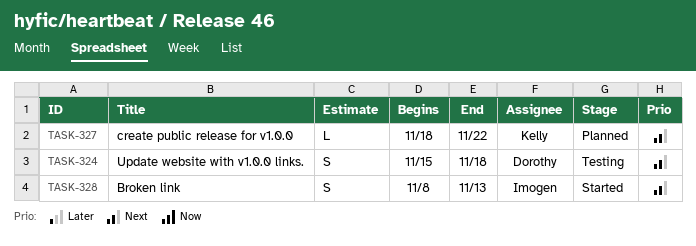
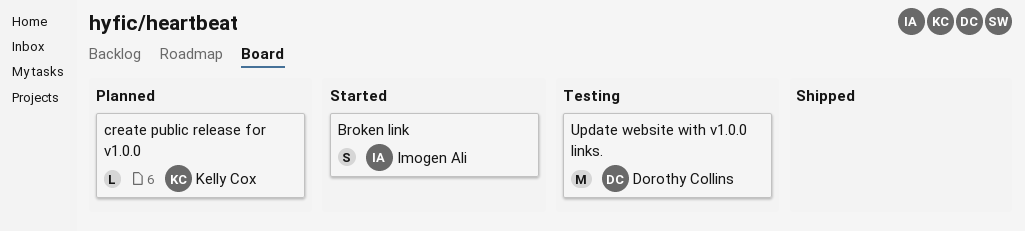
Update website with v1.0.0 links., estimate: S -> M

